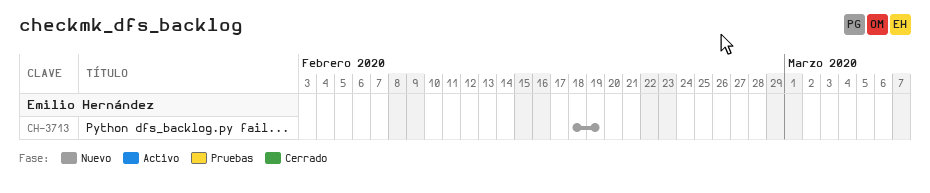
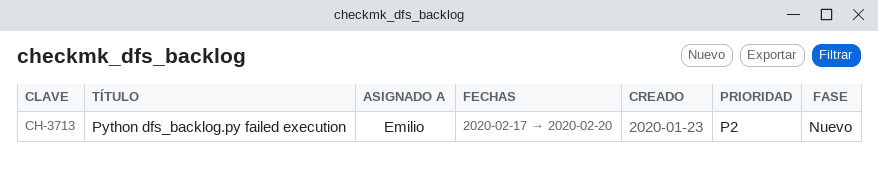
CH-3713, start: Feb 18 -> Feb 17
CH-3713, due: Feb 19 -> Feb 20

